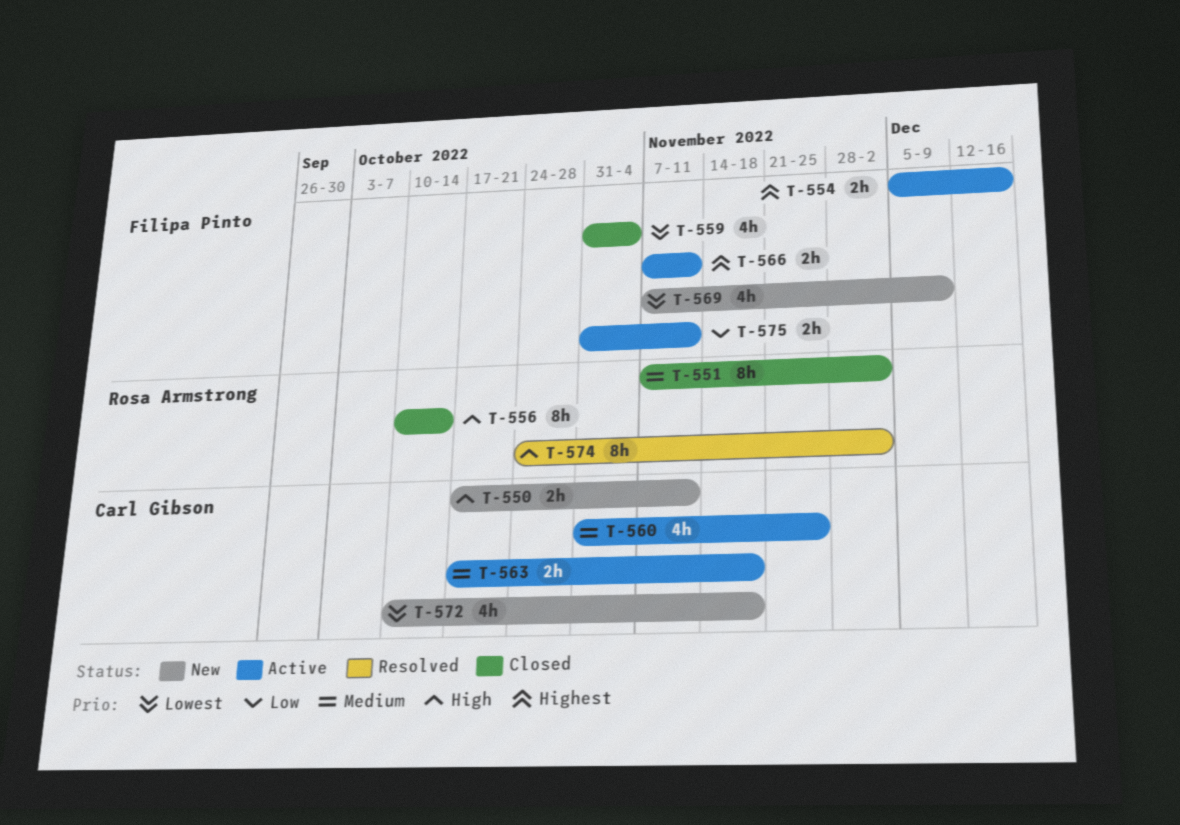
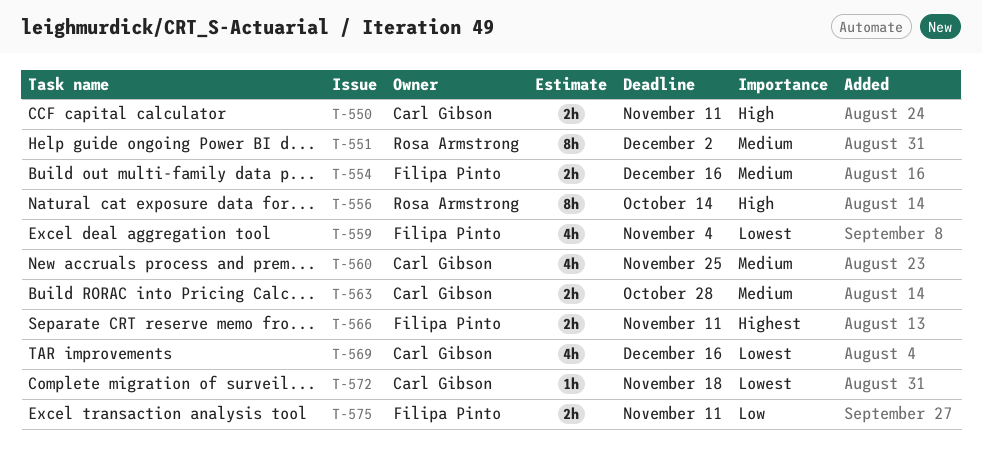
T-554, priority: Highest -> Medium
T-563, due: Nov 18 -> Oct 28
T-569, owner: Filipa Pinto -> Carl Gibson
T-569, due: Dec 9 -> Dec 16
T-572, estimate: 4h -> 1h
T-574: present -> none

